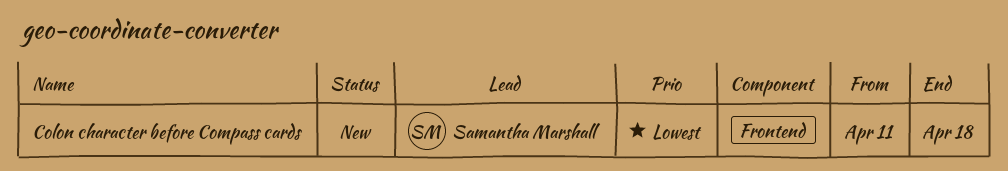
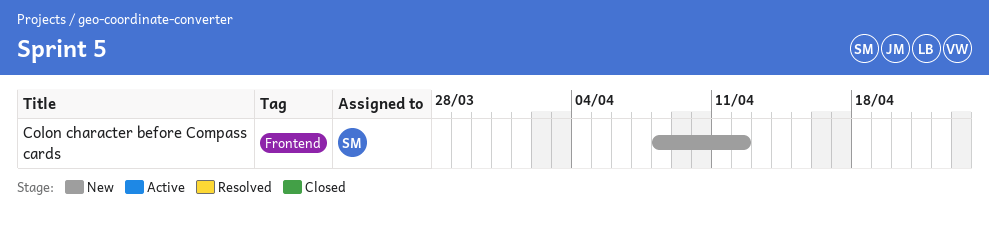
Colon character before Compass cards, start: Apr 11 -> Apr 8
Colon character before Compass cards, due: Apr 18 -> Apr 12

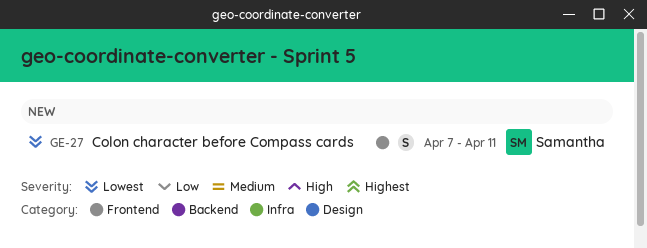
Colon character before Compass cards, start: Apr 8 -> Apr 7
Colon character before Compass cards, due: Apr 12 -> Apr 11

